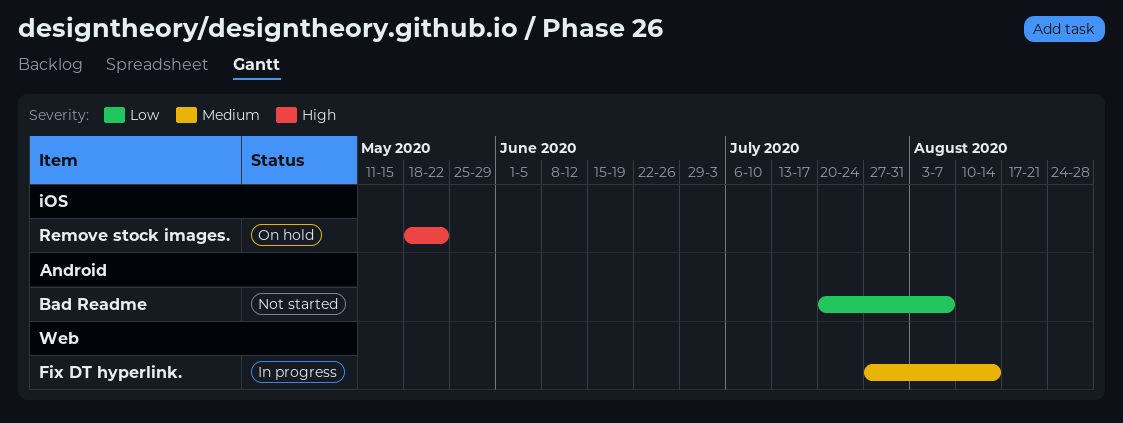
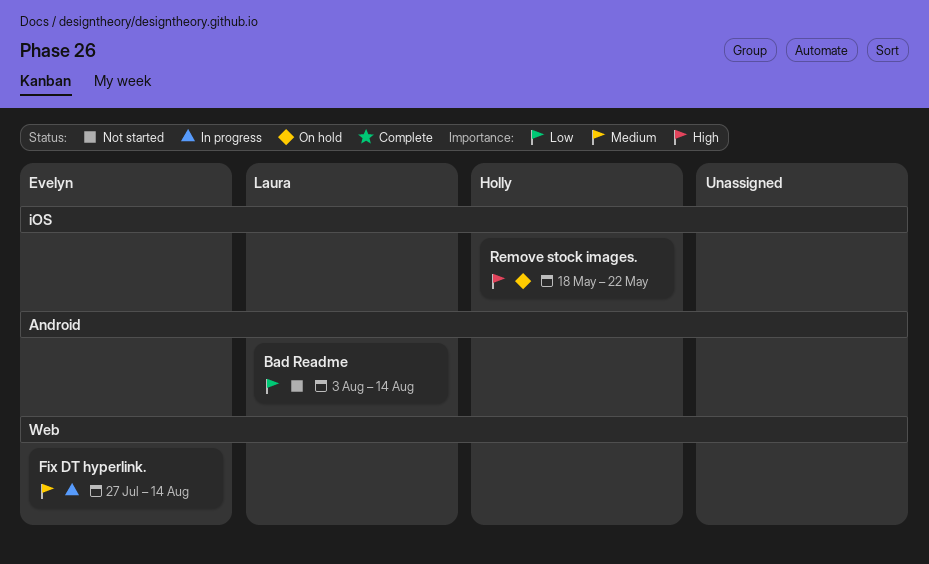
Bad Readme, start: Jul 20 -> Aug 3
Bad Readme, due: Aug 7 -> Aug 14

